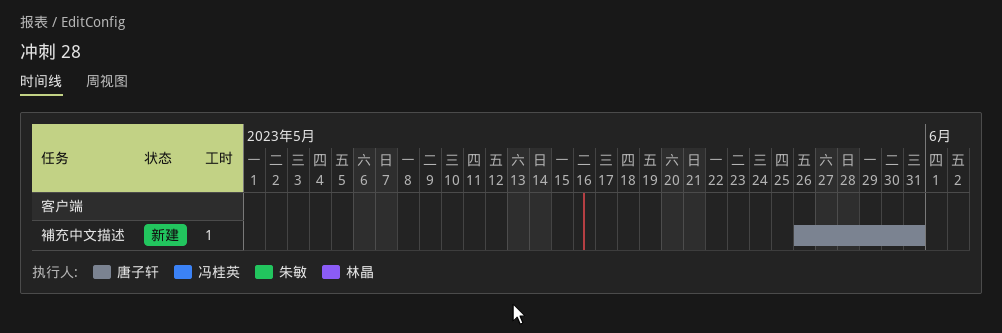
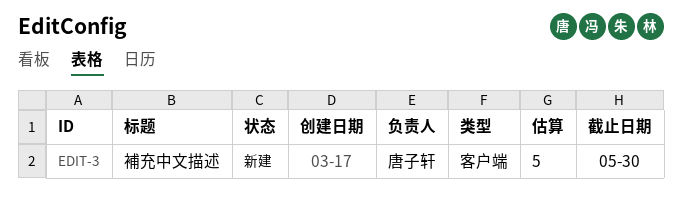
補充中文描述, estimate: 1 -> 5
補充中文描述, due: May 31 -> May 30

